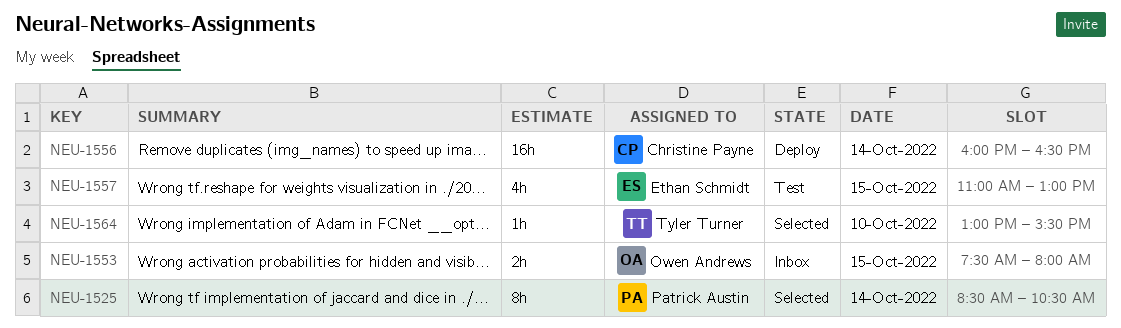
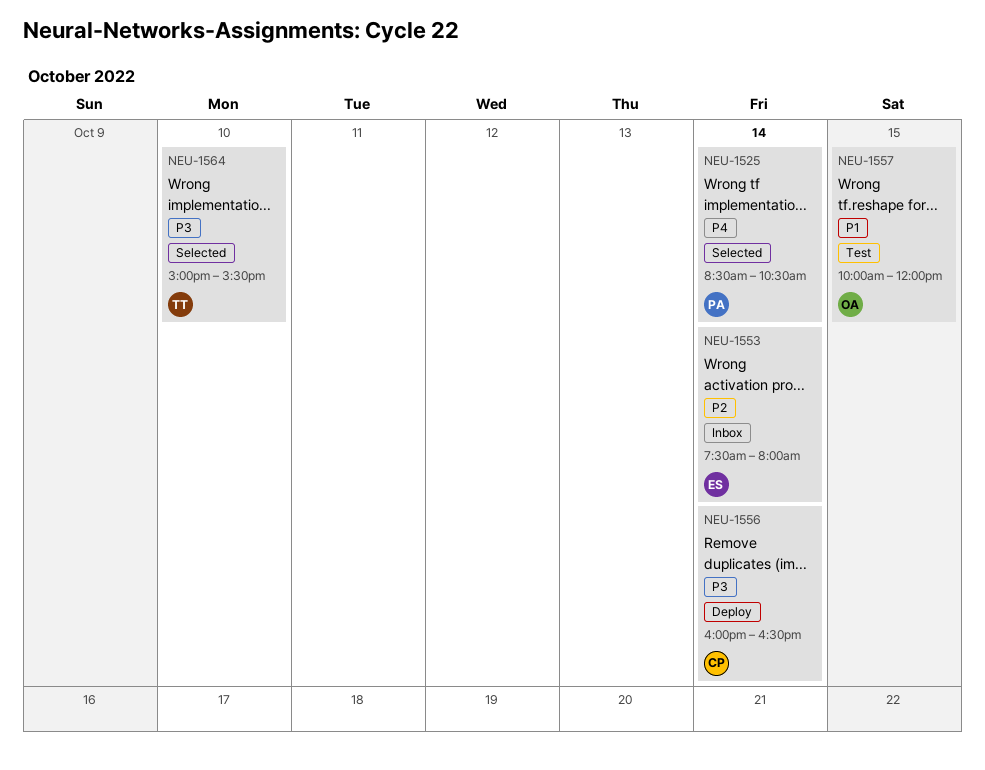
NEU-1553, owner: Owen Andrews -> Ethan Schmidt
NEU-1553, day: Oct 15 -> Oct 14
NEU-1557, owner: Ethan Schmidt -> Owen Andrews
NEU-1557, begins: 11:00 -> 10:00
NEU-1557, ends: 13:00 -> 12:00
NEU-1564, begins: 13:00 -> 15:00

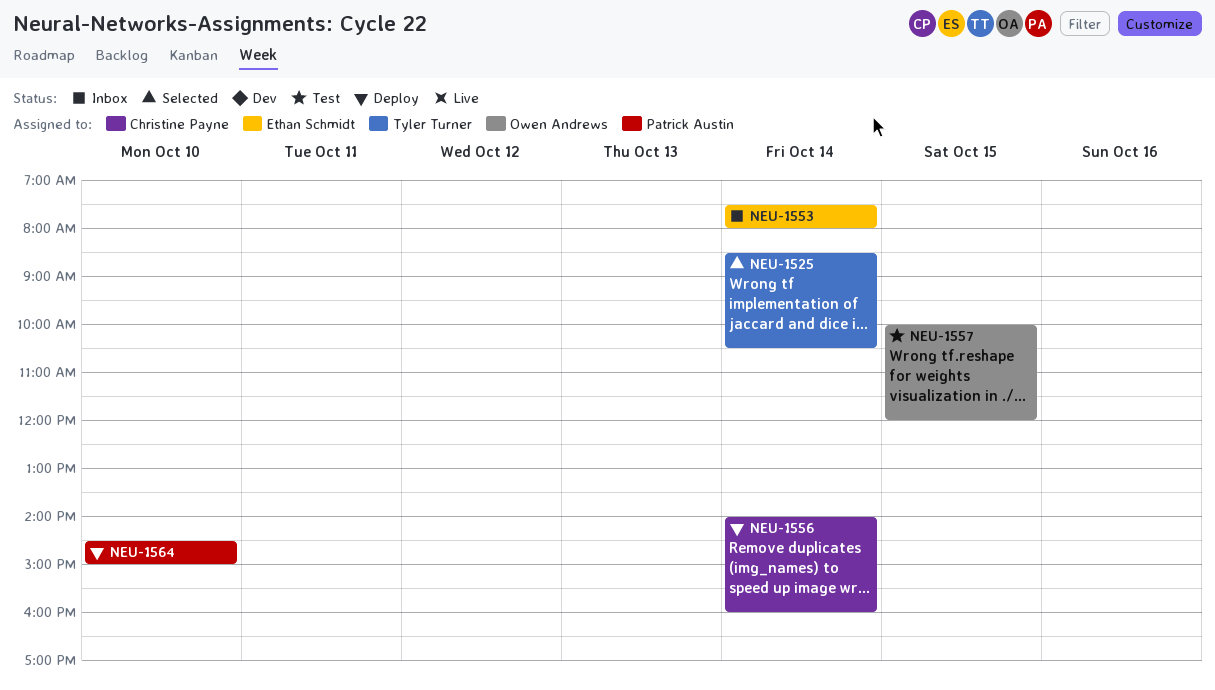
NEU-1525, owner: Patrick Austin -> Tyler Turner
NEU-1556, begins: 16:00 -> 14:00
NEU-1556, ends: 16:30 -> 16:00
NEU-1564, status: Selected -> Deploy
NEU-1564, owner: Tyler Turner -> Patrick Austin
NEU-1564, begins: 15:00 -> 14:30
NEU-1564, ends: 15:30 -> 15:00

